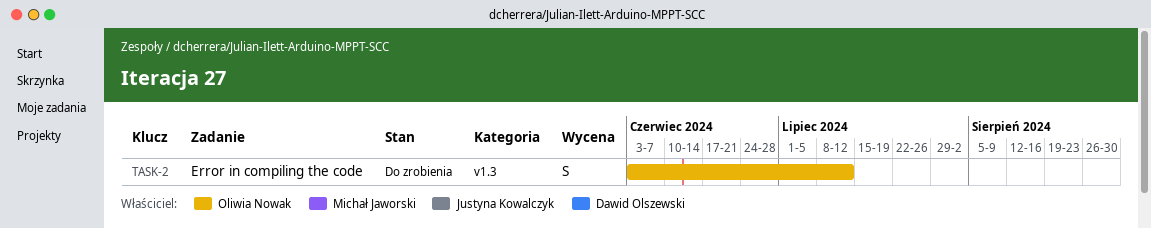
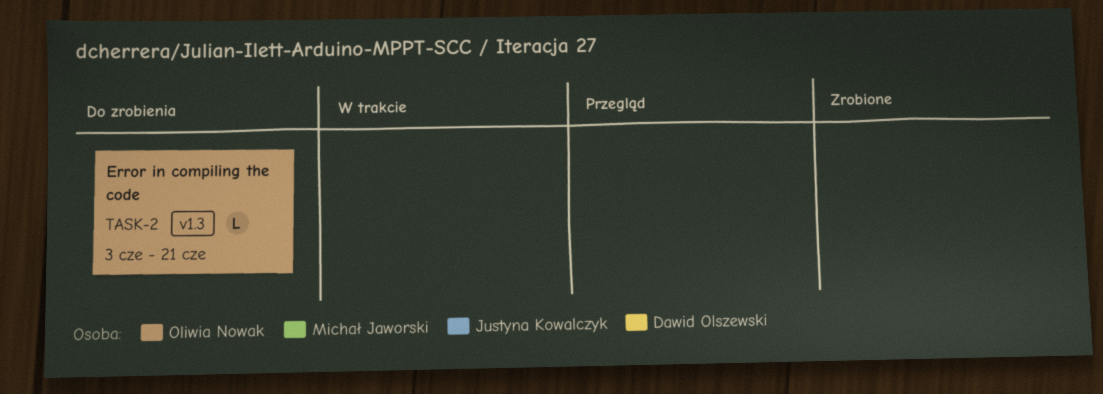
TASK-2, estimate: S -> L
TASK-2, due: Jul 12 -> Jun 21

